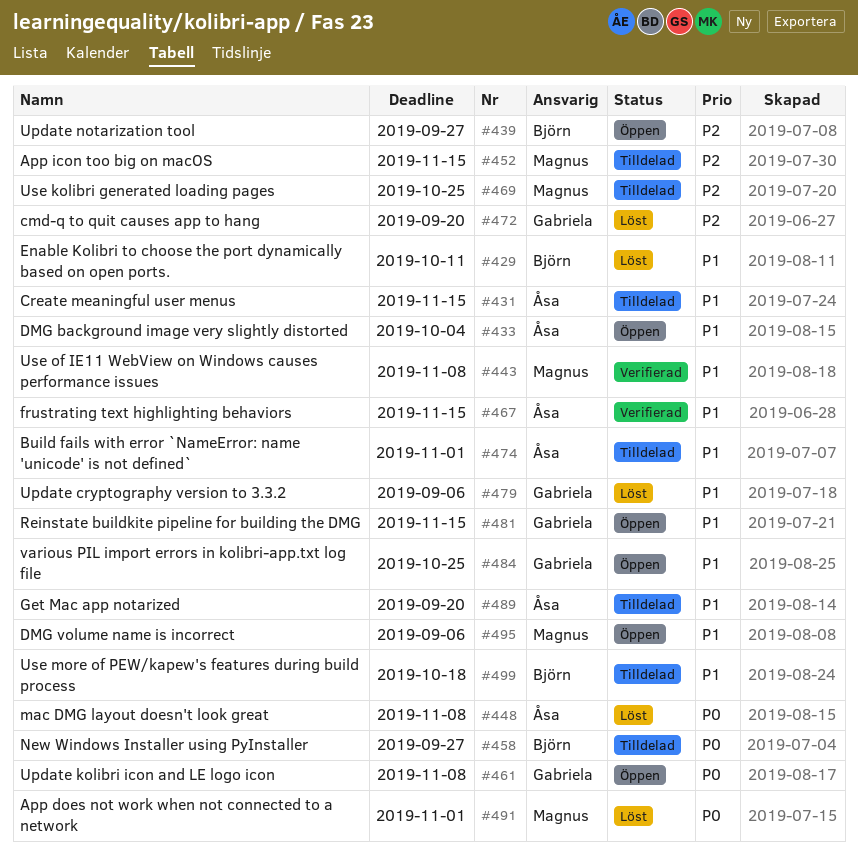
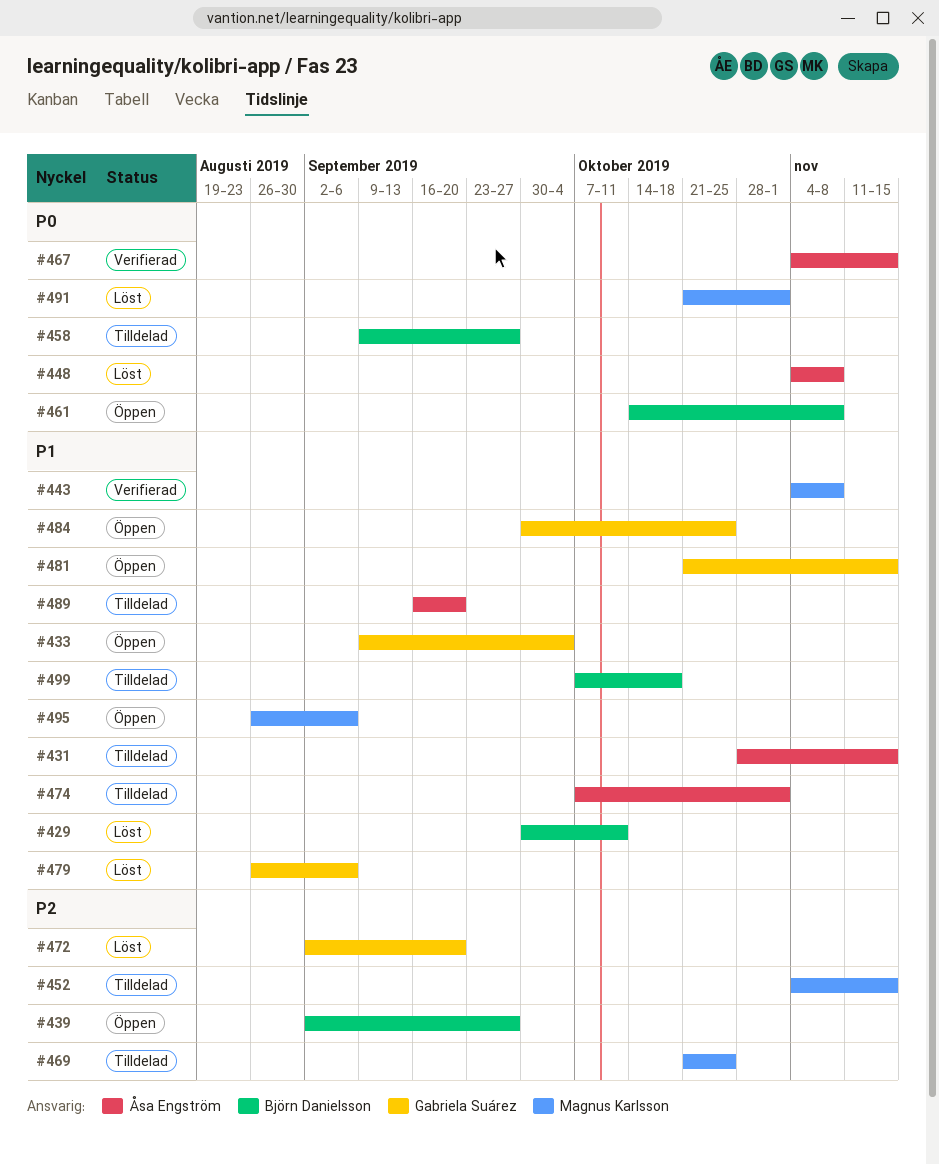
#433, owner: Åsa Engström -> Gabriela Suárez
#461, owner: Gabriela Suárez -> Björn Danielsson
#467, priority: P1 -> P0

